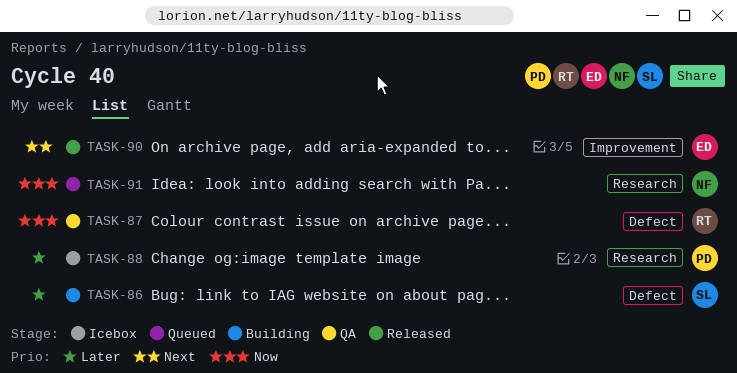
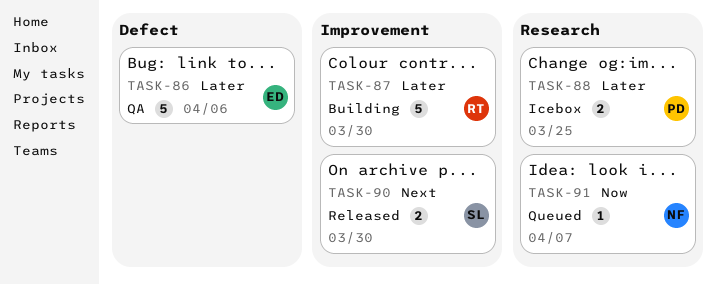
TASK-86, status: Building -> QA
TASK-86, owner: SL -> ED
TASK-87, status: QA -> Building
TASK-87, priority: Now -> Later
TASK-87, label: Defect -> Improvement
TASK-90, owner: ED -> SL

